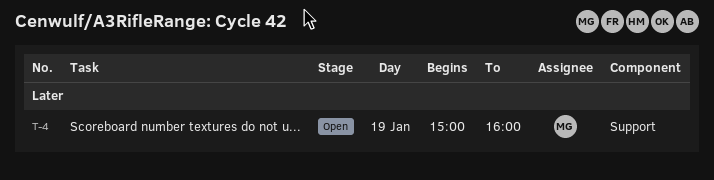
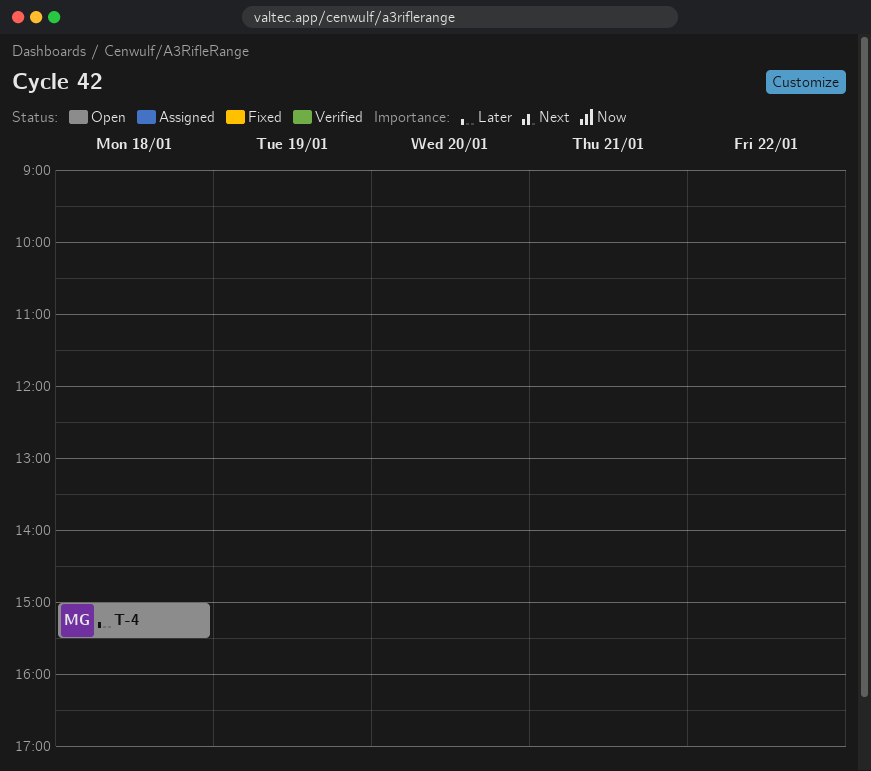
T-4, day: Jan 19 -> Jan 18
T-4, ends: 16:00 -> 15:30

